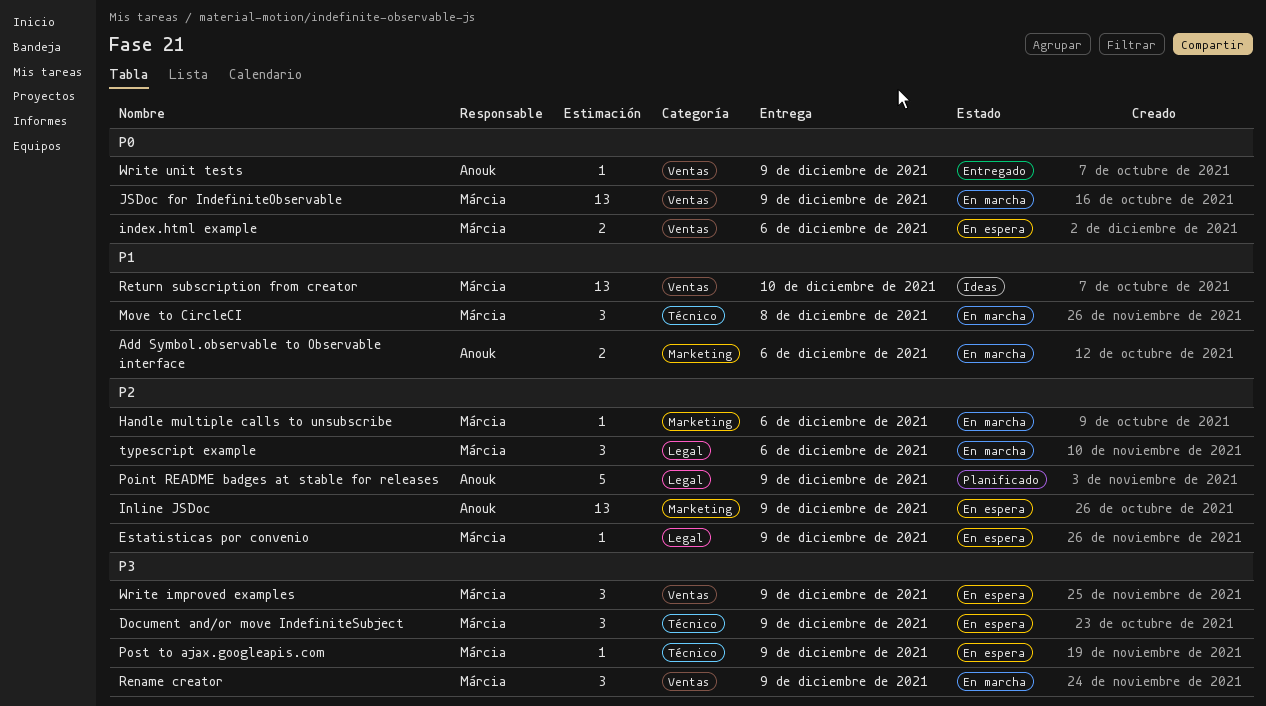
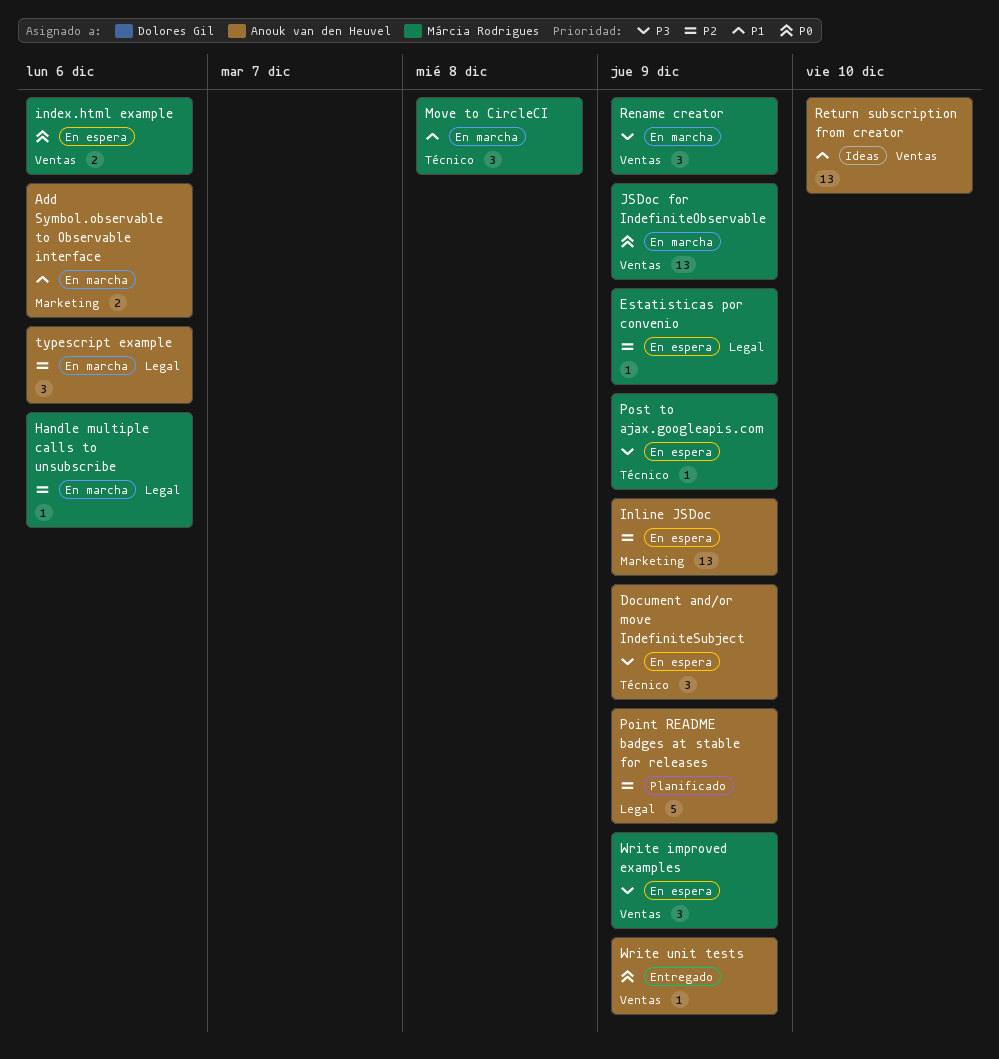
Document and/or move IndefiniteSubject, owner: Márcia Rodrigues -> Anouk van den Heuvel
Handle multiple calls to unsubscribe, label: Marketing -> Legal
Return subscription from creator, owner: Márcia Rodrigues -> Anouk van den Heuvel
typescript example, owner: Márcia Rodrigues -> Anouk van den Heuvel

